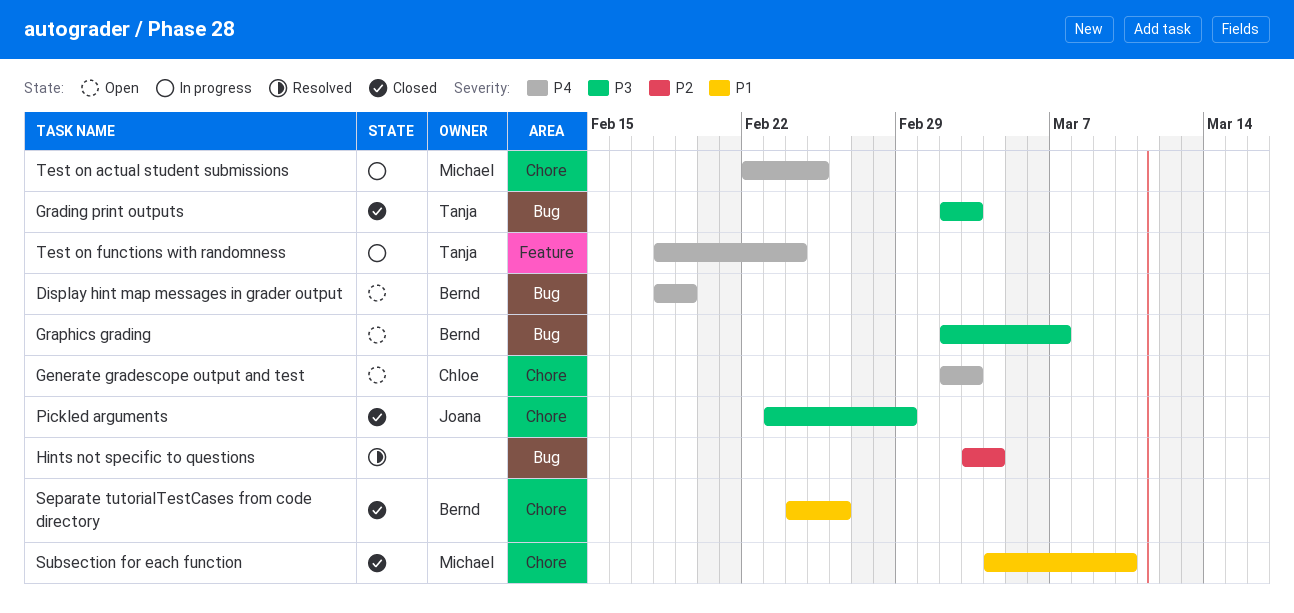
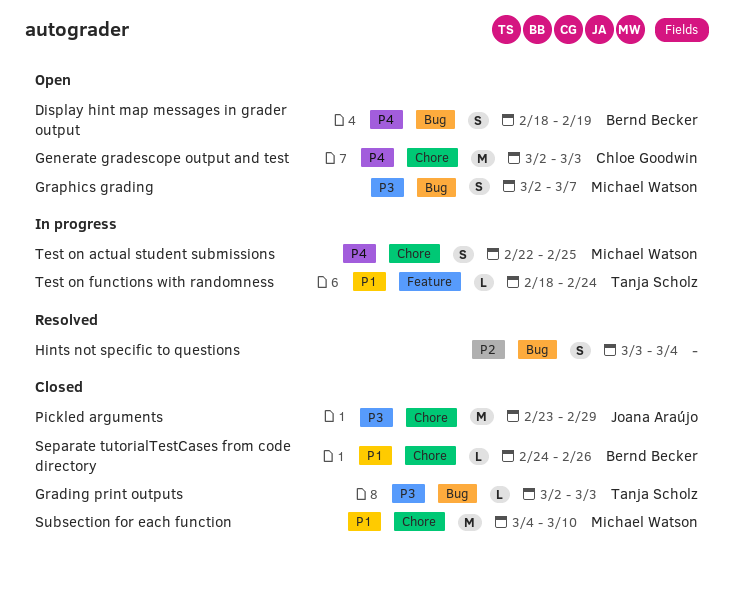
Graphics grading, owner: Bernd Becker -> Michael Watson
Test on functions with randomness, priority: P4 -> P1

